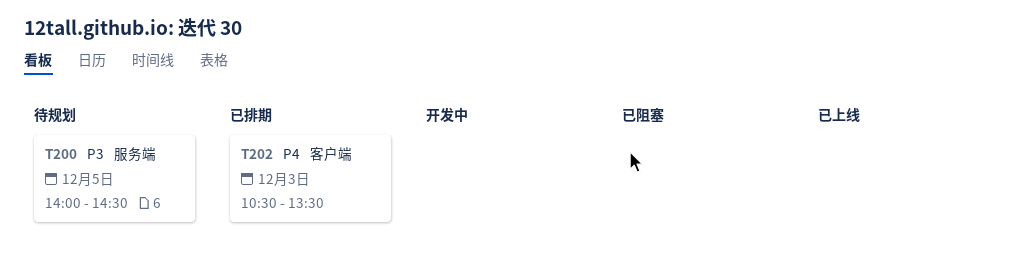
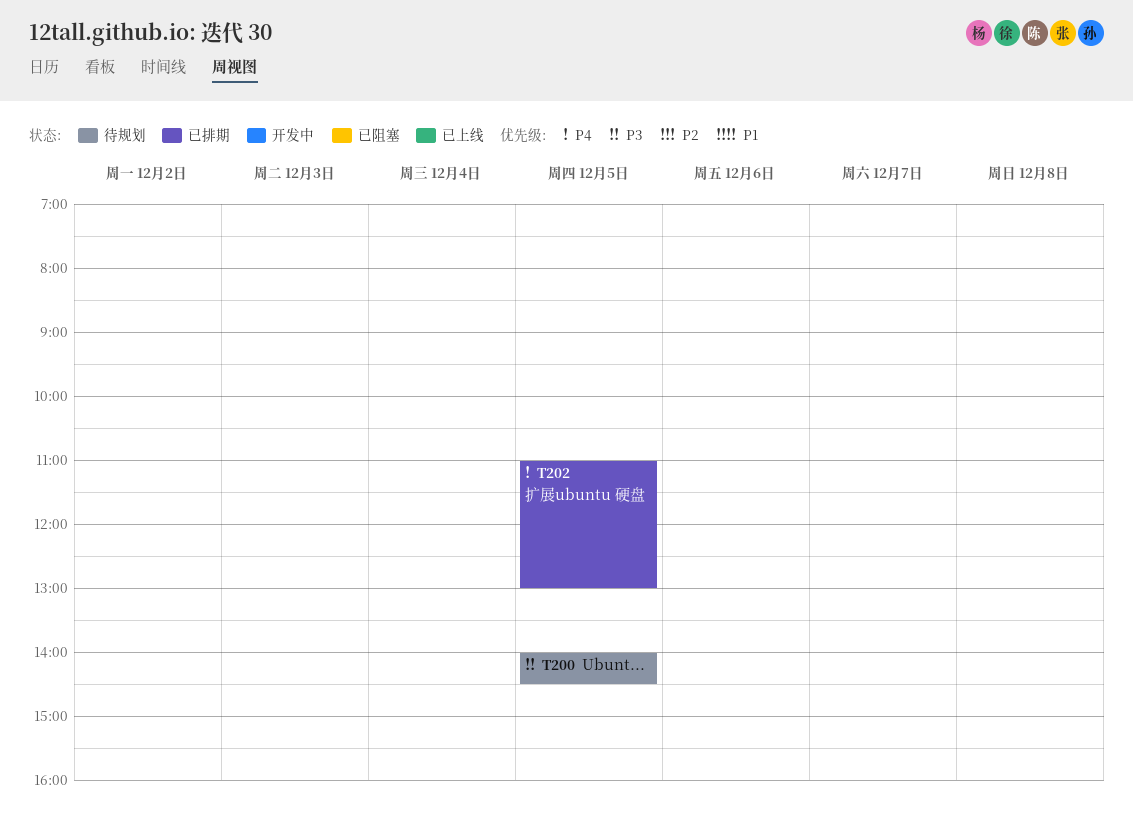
T202, day: Dec 3 -> Dec 5
T202, begins: 10:30 -> 11:00
T202, ends: 13:30 -> 13:00

